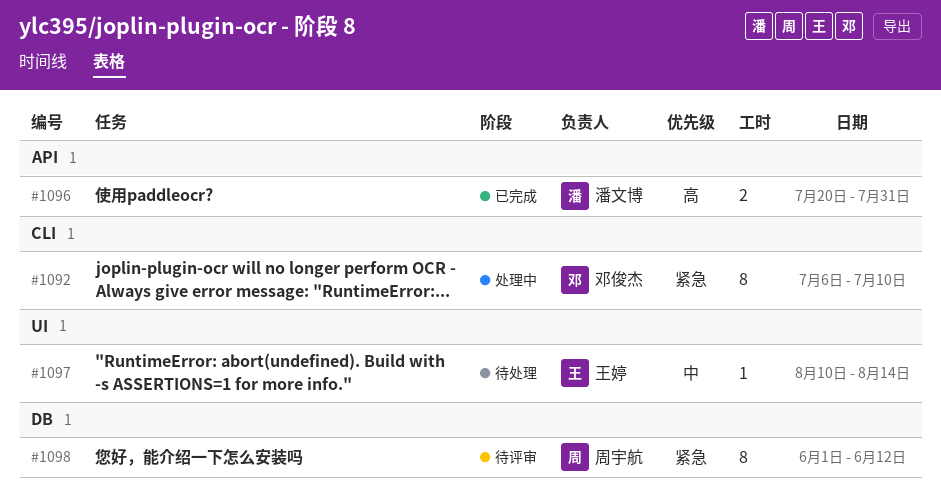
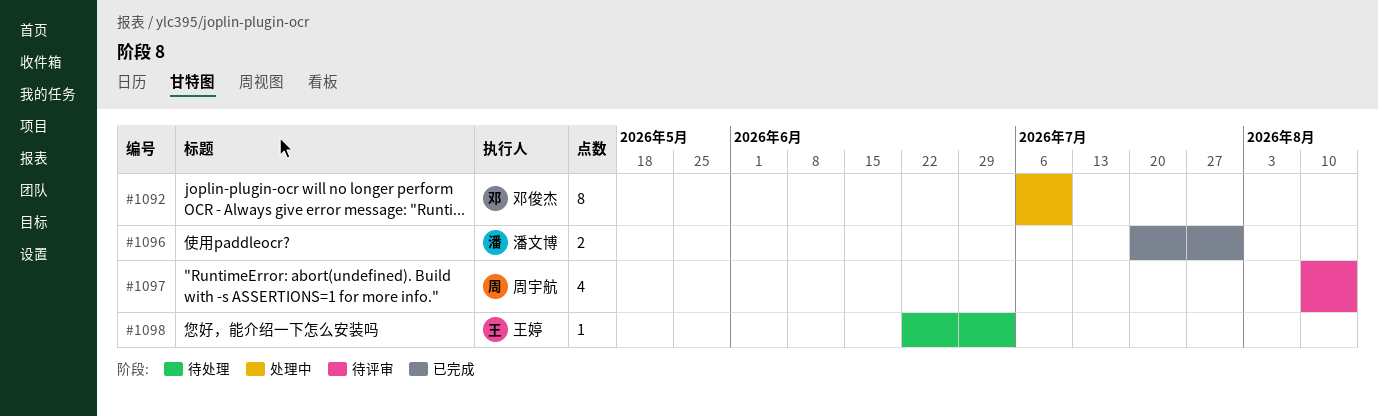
#1097, status: 待处理 -> 待评审
#1097, owner: 王婷 -> 周宇航
#1097, estimate: 1 -> 4
#1098, status: 待评审 -> 待处理
#1098, owner: 周宇航 -> 王婷
#1098, estimate: 8 -> 1
#1098, start: Jun 1 -> Jun 22
#1098, due: Jun 12 -> Jul 3

